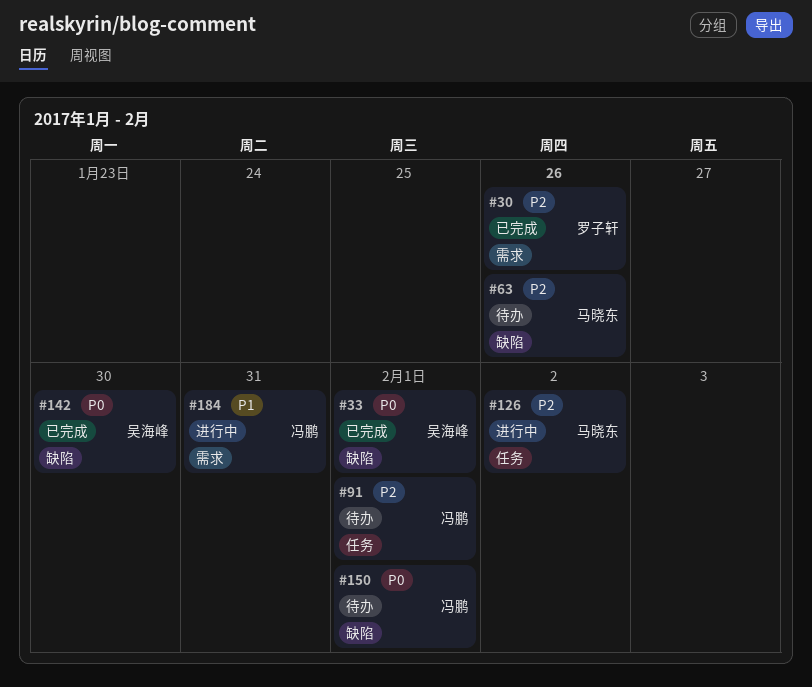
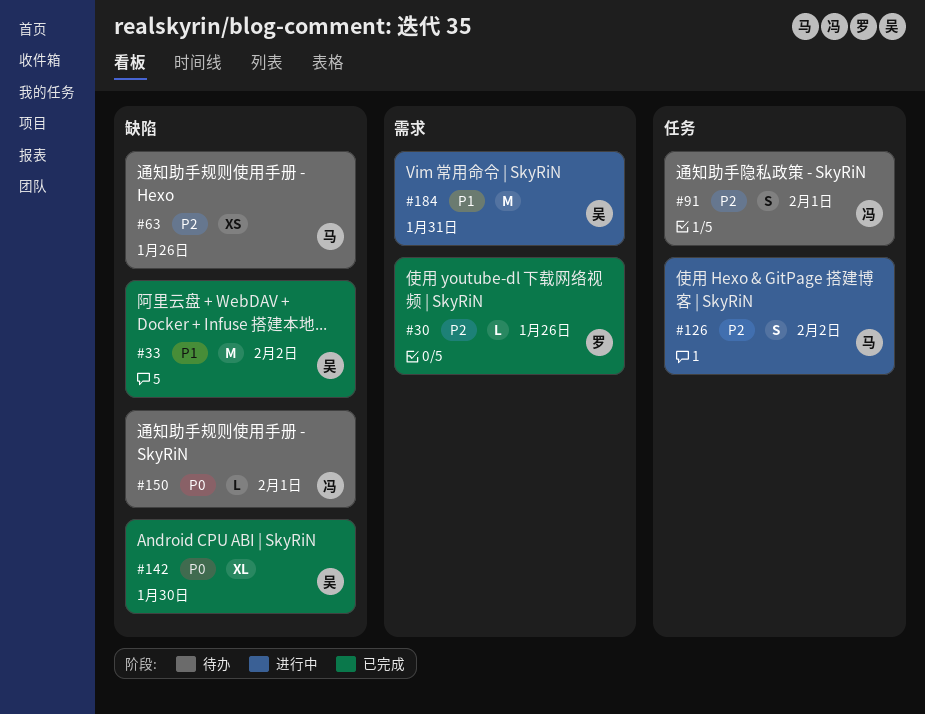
#33, priority: P0 -> P1
#33, due: Feb 1 -> Feb 2
#184, owner: 冯鹏 -> 吴海峰

